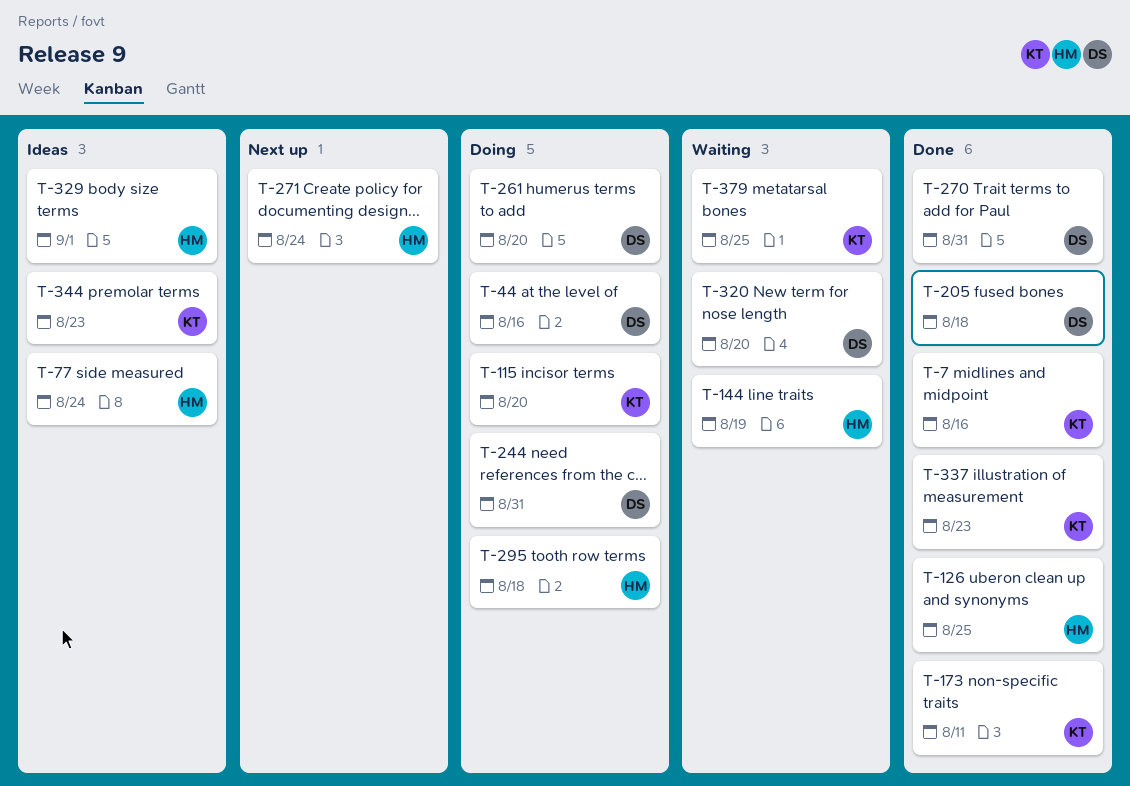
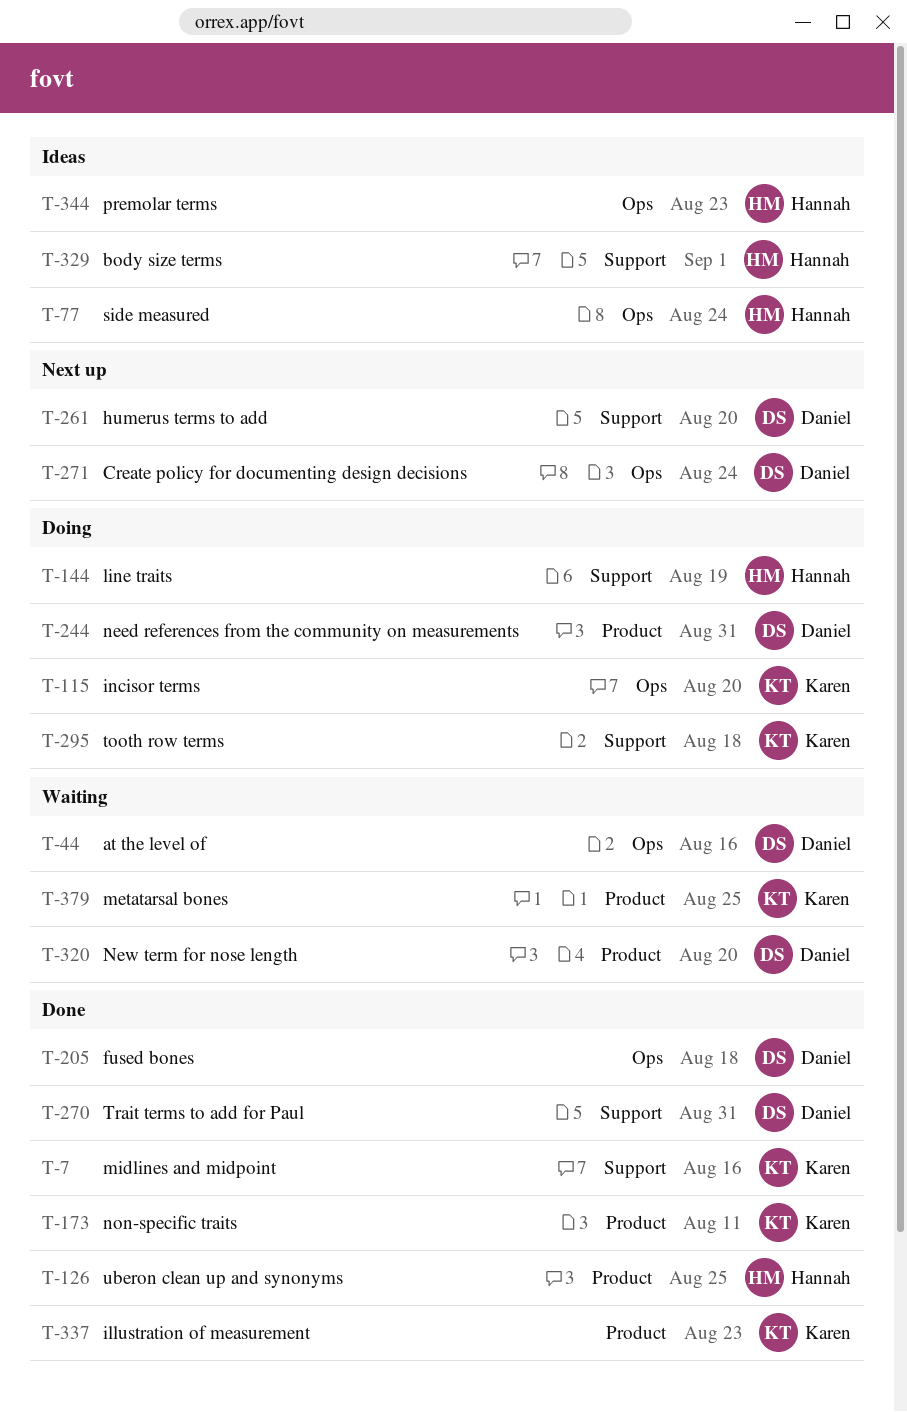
T-44, status: Doing -> Waiting
T-144, status: Waiting -> Doing
T-261, status: Doing -> Next up
T-271, owner: Hannah -> Daniel
T-295, owner: Hannah -> Karen
T-344, owner: Karen -> Hannah

